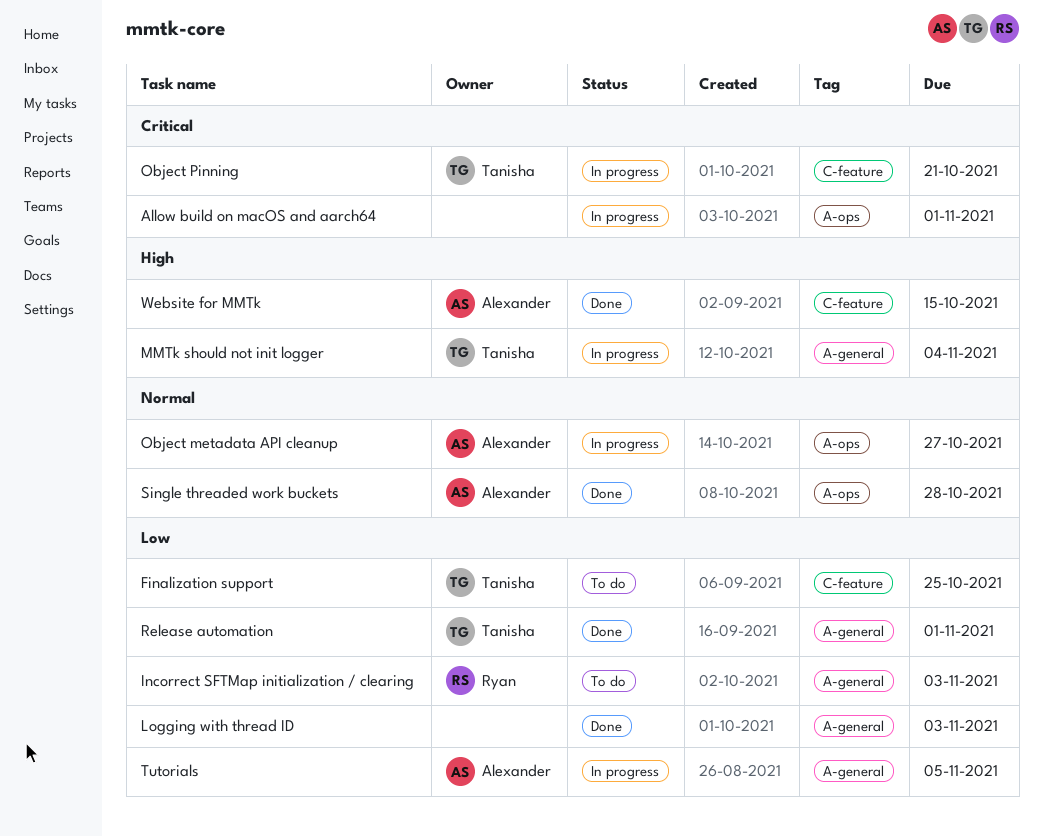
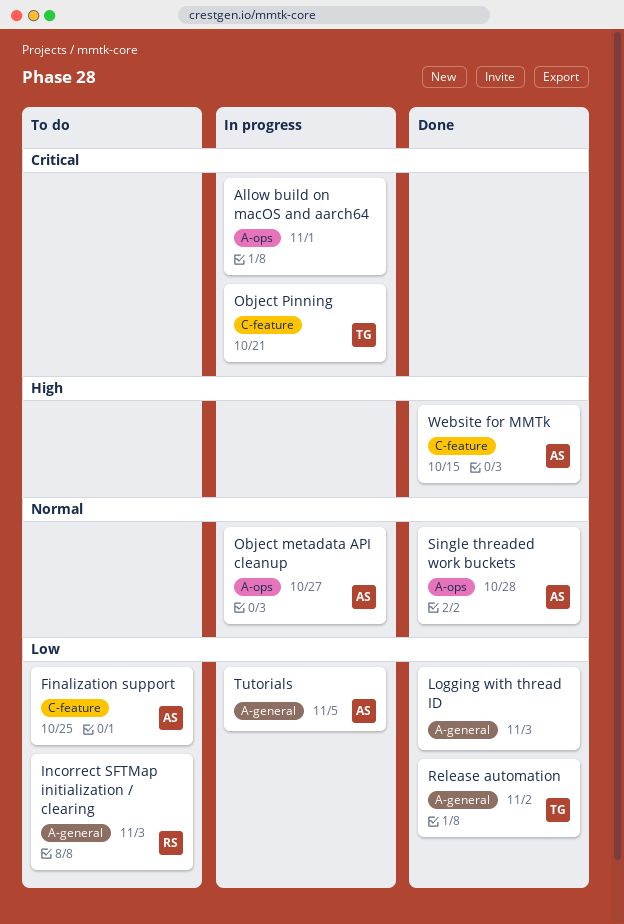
Finalization support, owner: Tanisha -> Alexander
MMTk should not init logger: present -> none
Release automation, due: Nov 1 -> Nov 2

